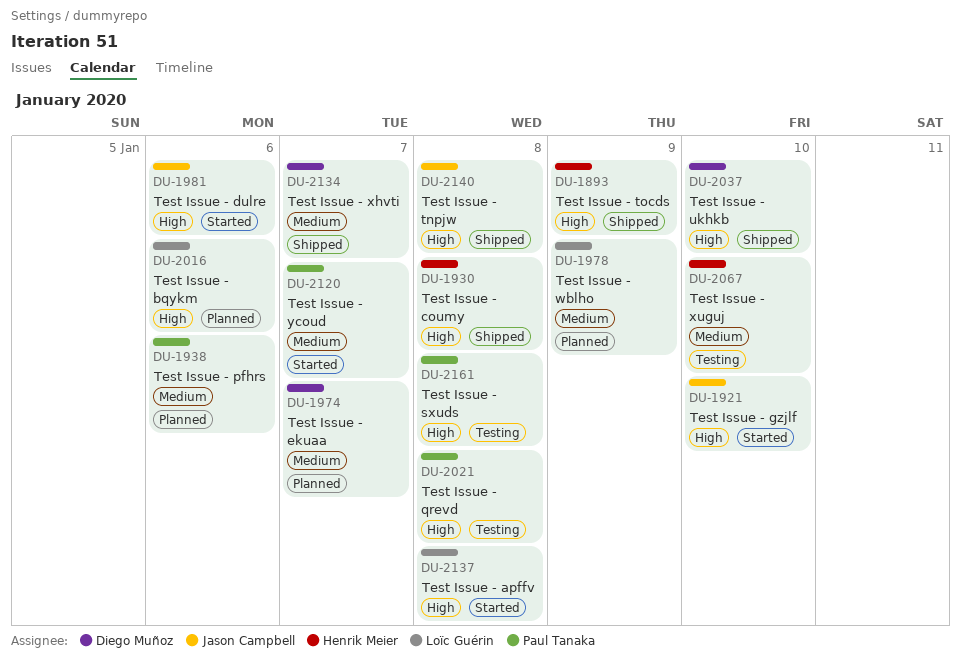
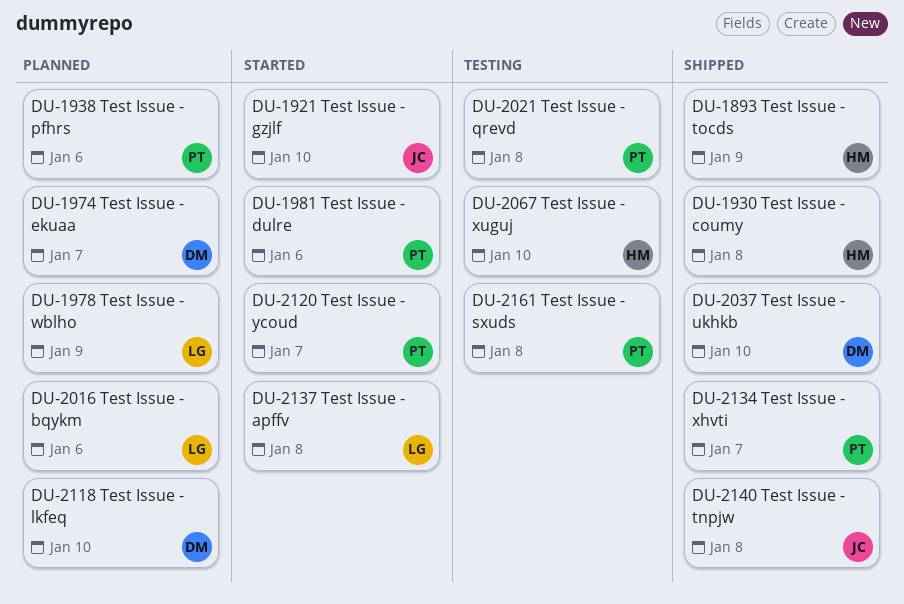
DU-1981, owner: Jason Campbell -> Paul Tanaka
DU-2118: none -> present
DU-2134, owner: Diego Muñoz -> Paul Tanaka

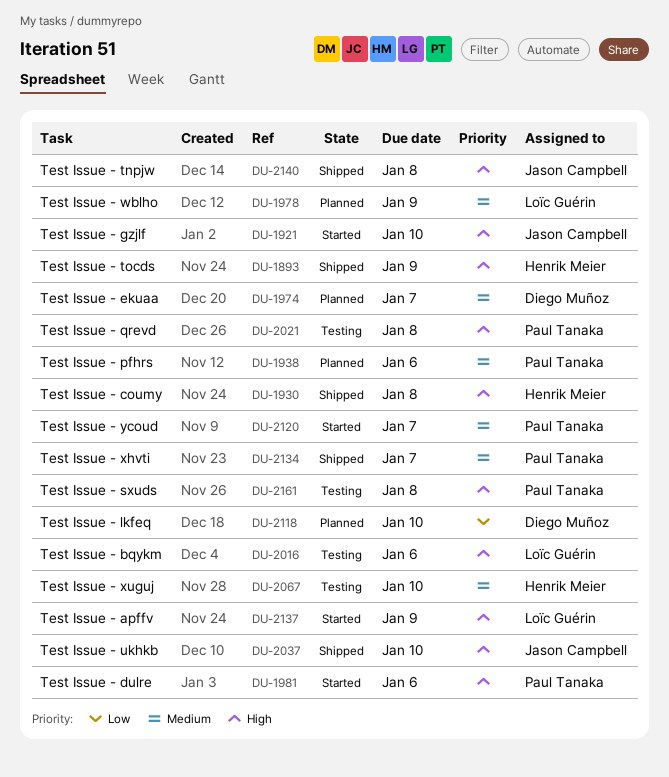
DU-2016, status: Planned -> Testing
DU-2037, owner: Diego Muñoz -> Jason Campbell
DU-2137, due: Jan 8 -> Jan 9

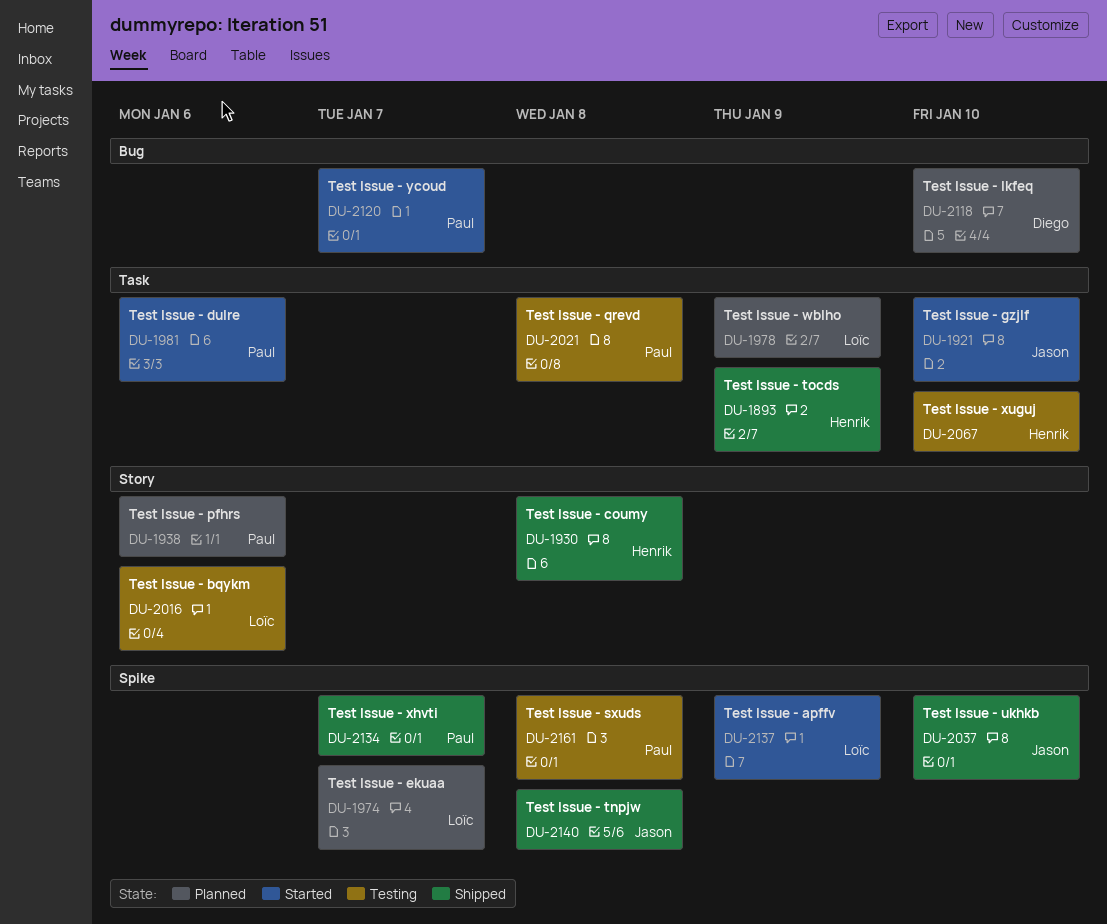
DU-1974, owner: Diego Muñoz -> Loïc Guérin

